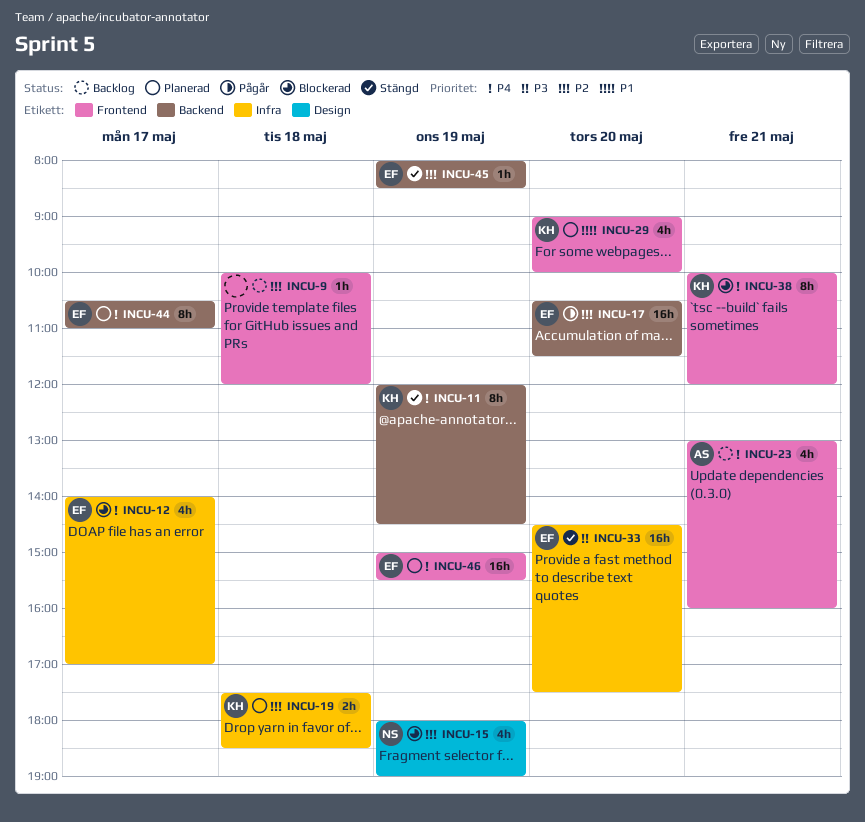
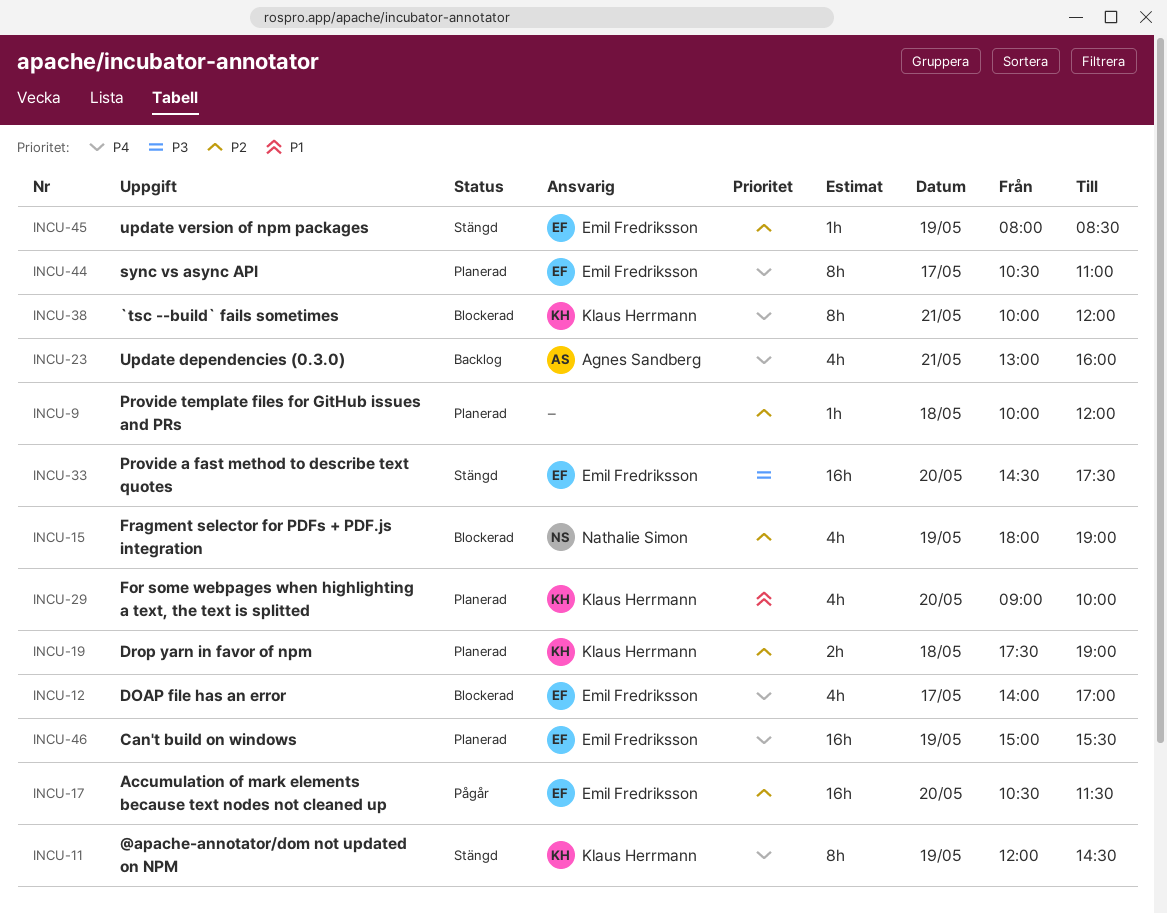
INCU-9, status: Backlog -> Planerad
INCU-19, ends: 18:30 -> 19:00

